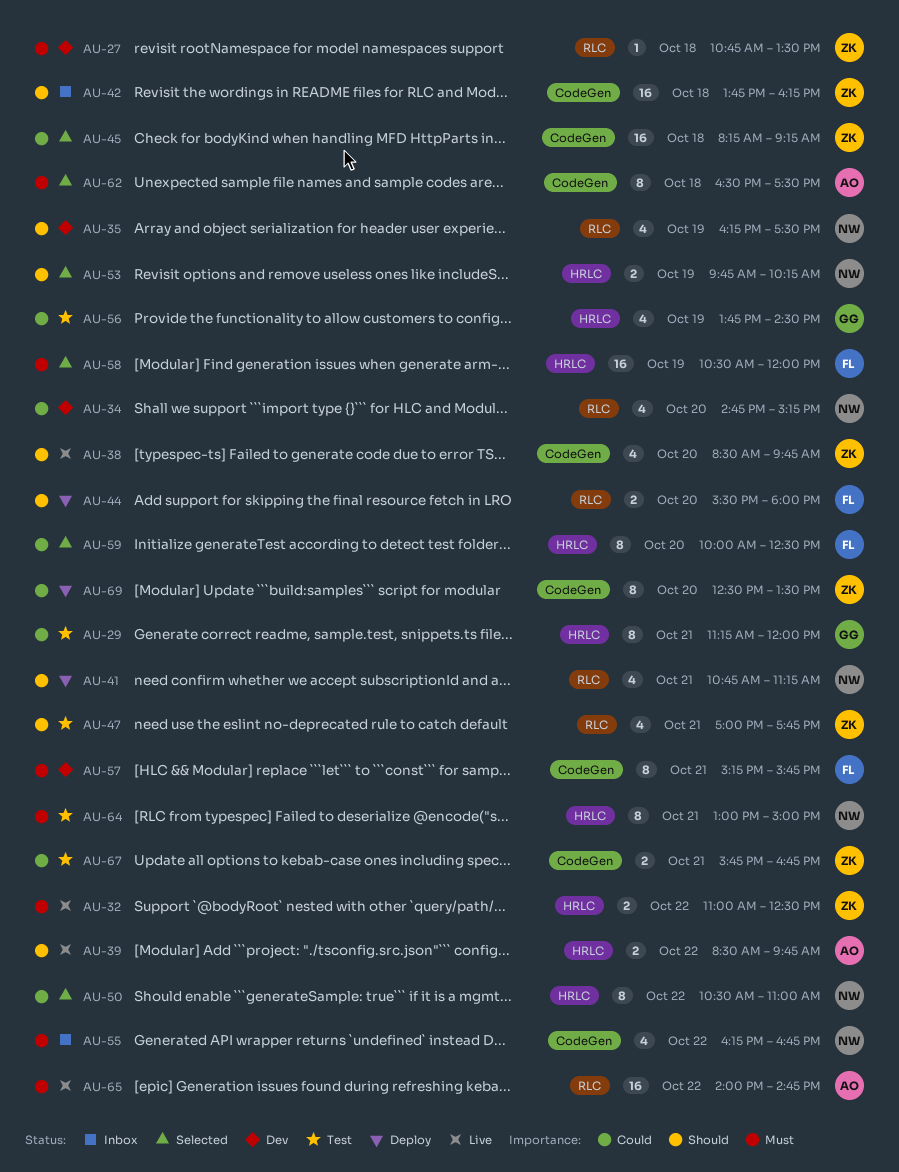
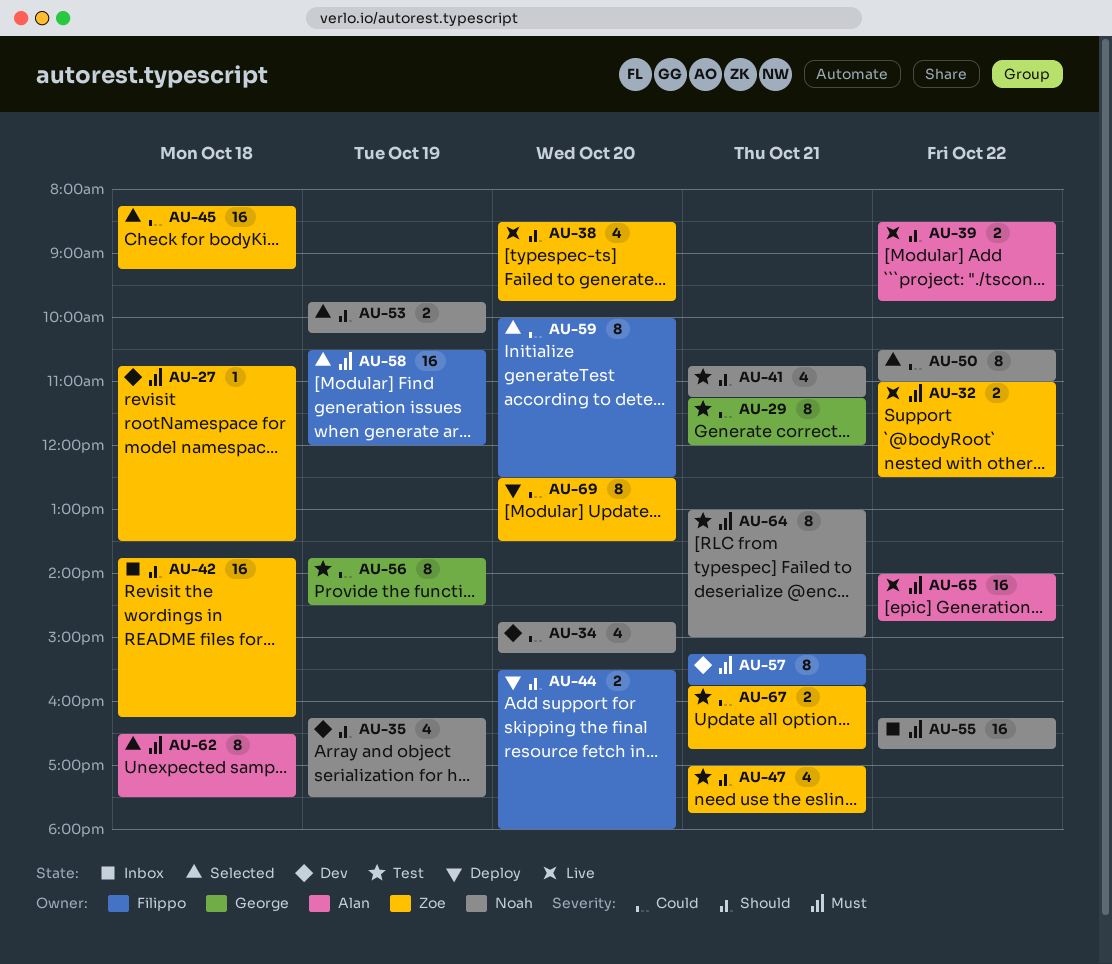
AU-41, status: Deploy -> Test
AU-55, estimate: 4 -> 16
AU-56, estimate: 4 -> 8

